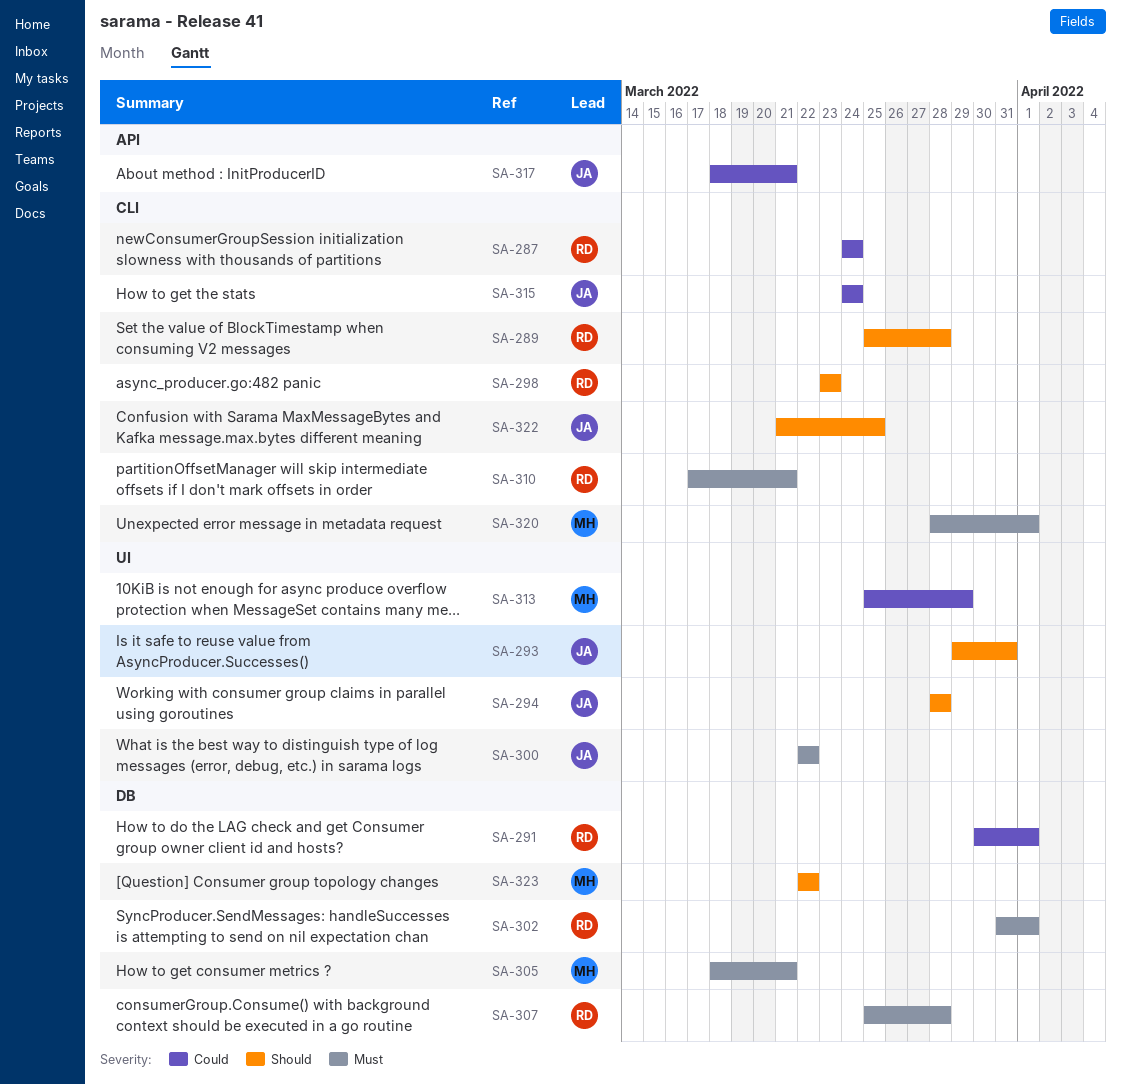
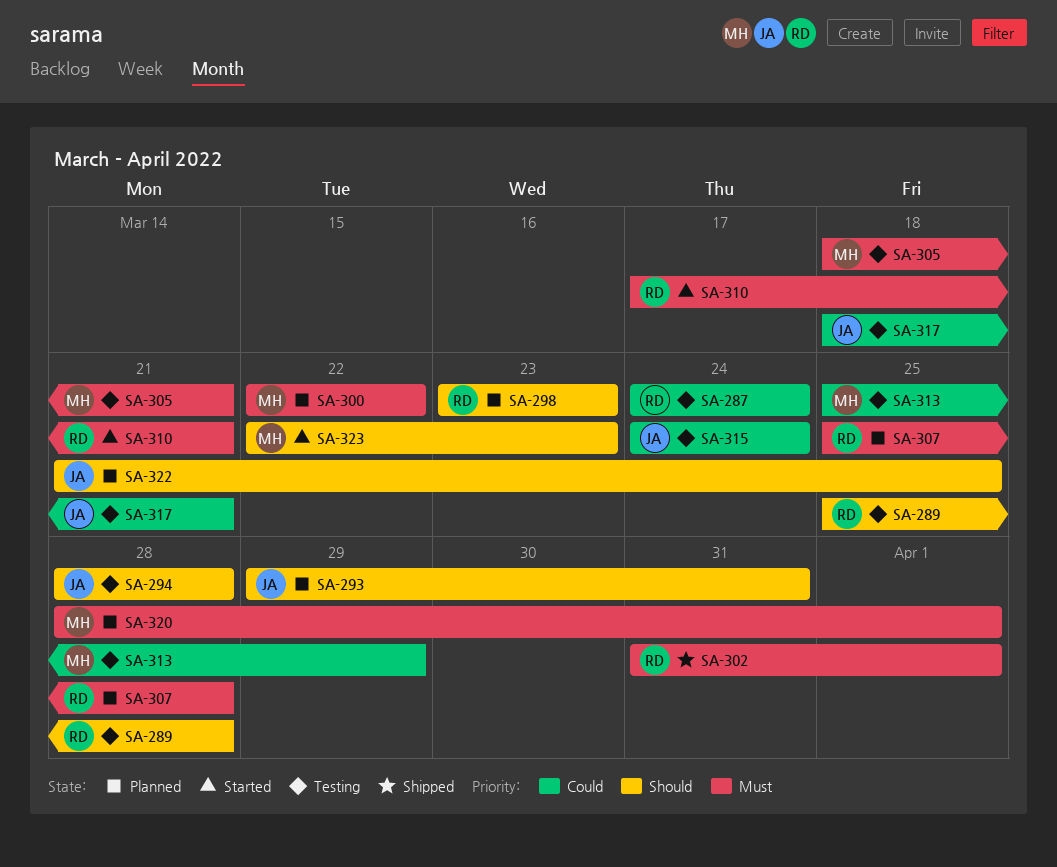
SA-291: present -> none
SA-300, owner: JA -> MH
SA-323, due: Mar 22 -> Mar 23

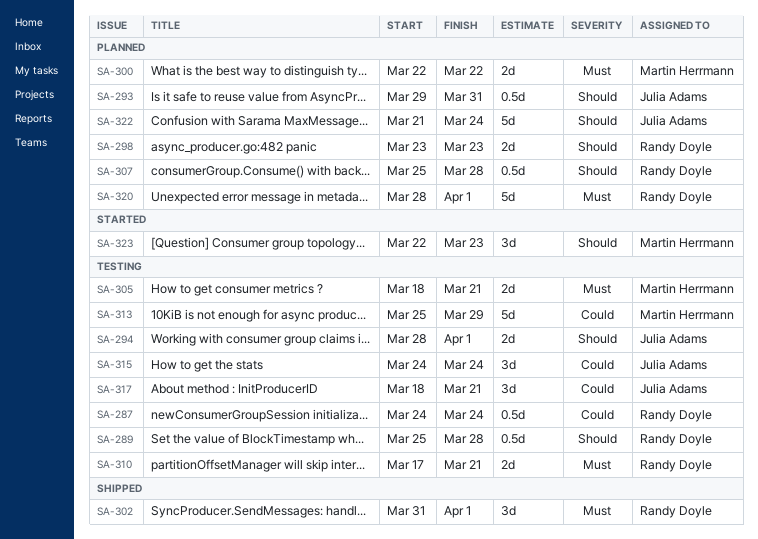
SA-294, due: Mar 28 -> Apr 1
SA-307, priority: Must -> Should
SA-310, status: Started -> Testing
SA-320, owner: Martin Herrmann -> Randy Doyle
SA-322, due: Mar 25 -> Mar 24

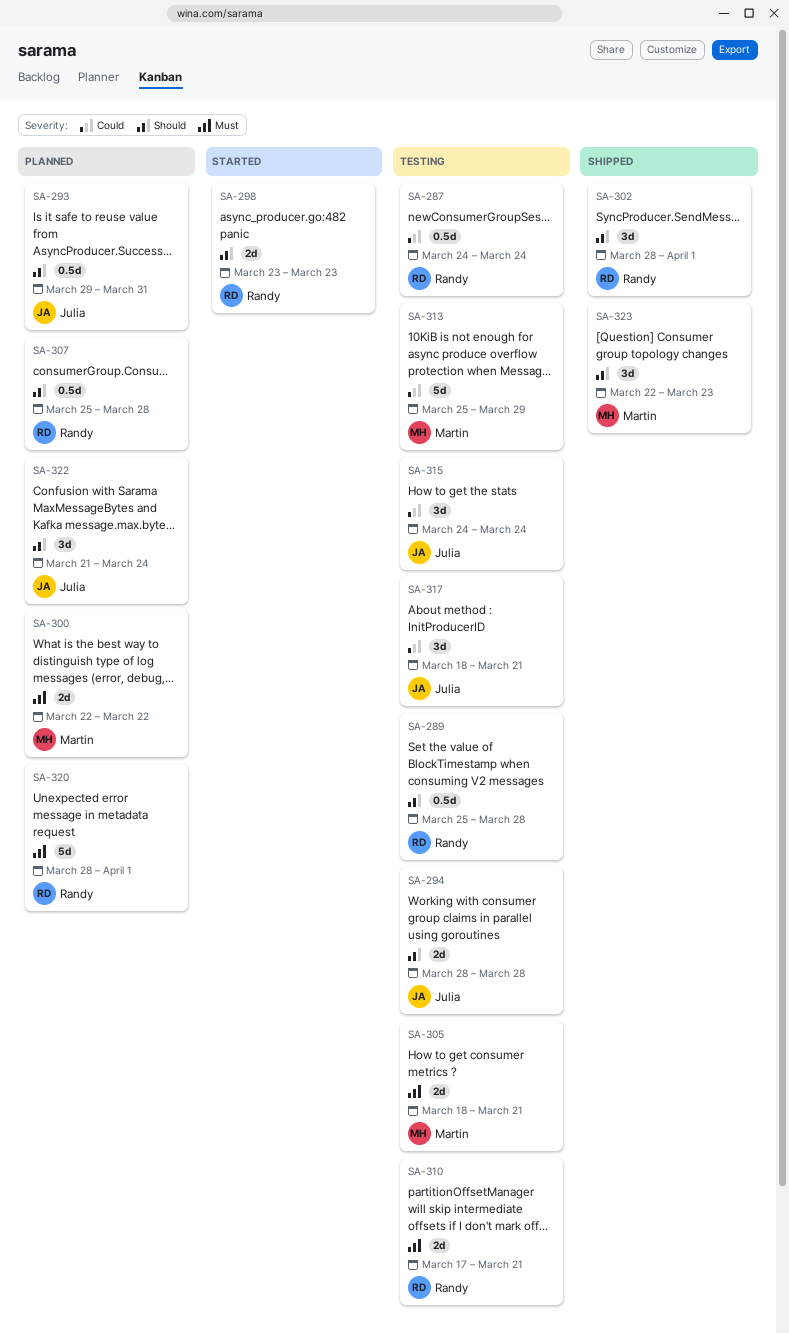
SA-294, due: Apr 1 -> Mar 28
SA-298, status: Planned -> Started
SA-302, priority: Must -> Should
SA-302, start: Mar 31 -> Mar 28
SA-322, estimate: 5d -> 3d
SA-323, status: Started -> Shipped

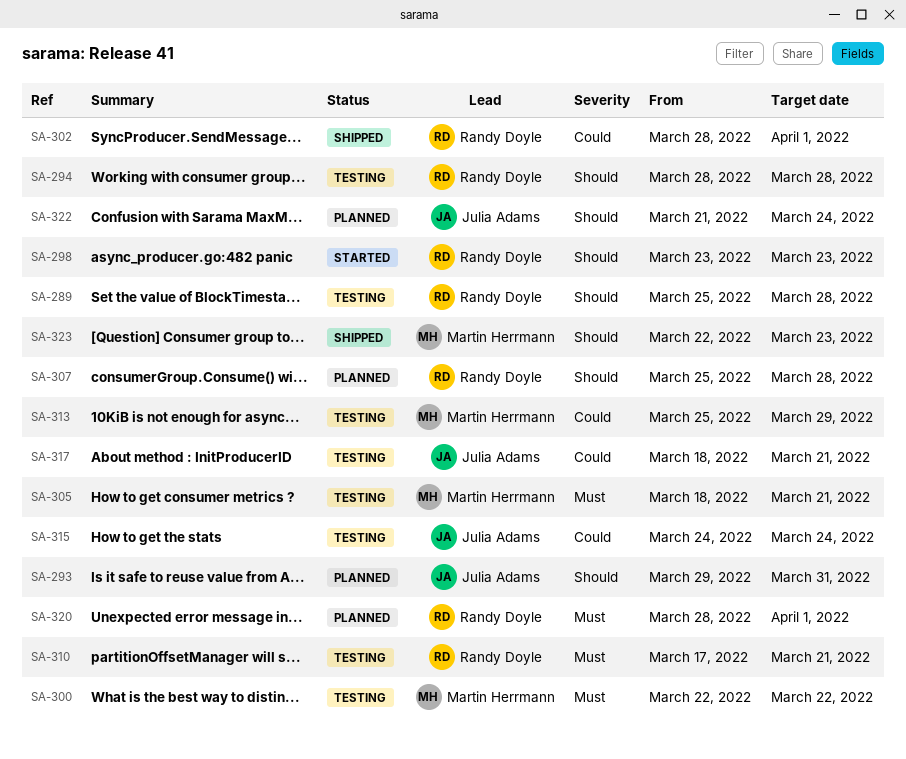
SA-287: present -> none
SA-294, owner: Julia Adams -> Randy Doyle
SA-300, status: Planned -> Testing
SA-302, priority: Should -> Could

